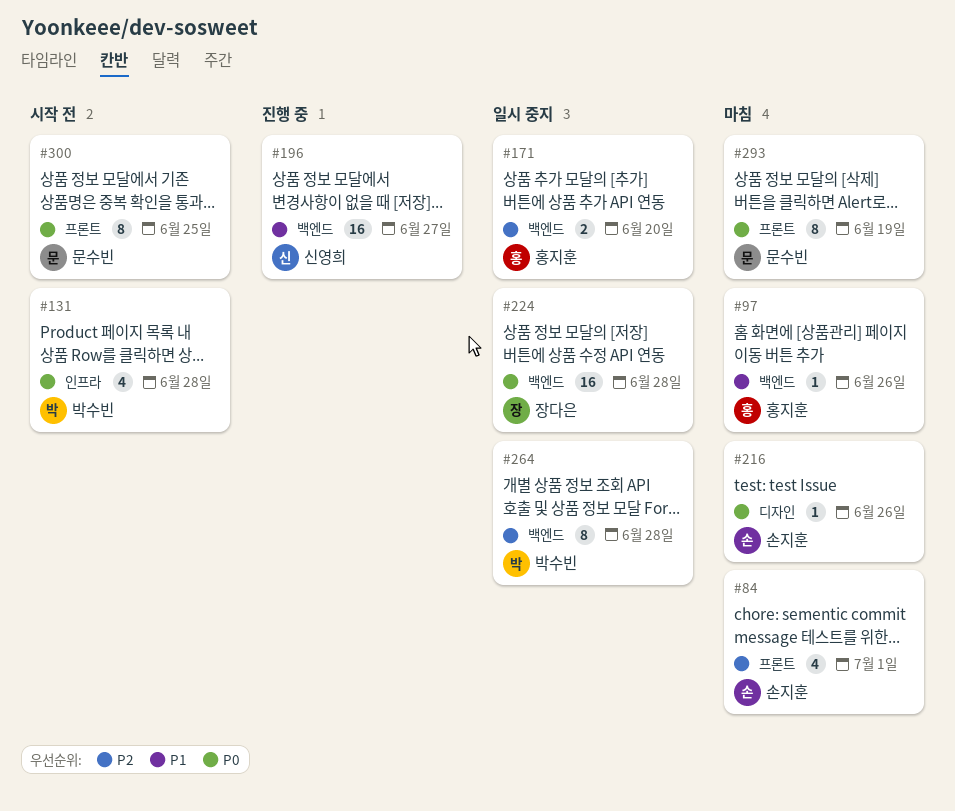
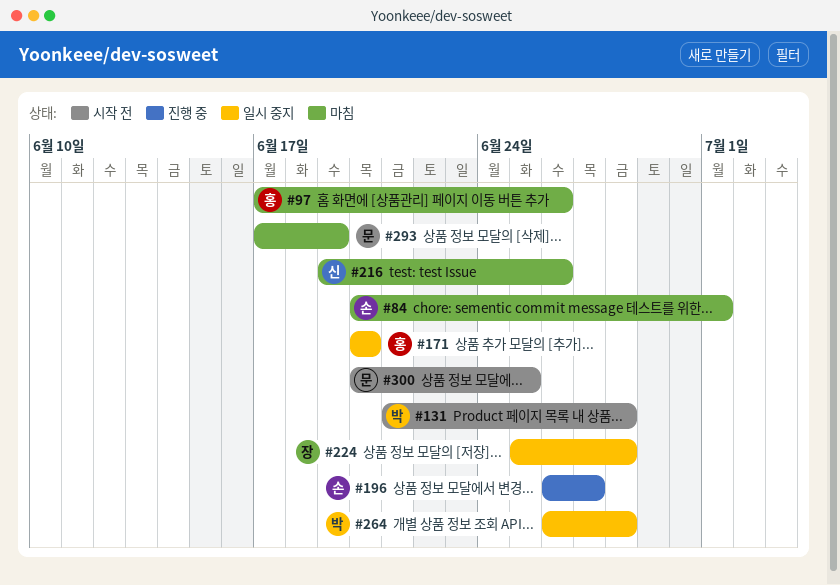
#196, owner: 신영희 -> 손지훈
#216, owner: 손지훈 -> 신영희

